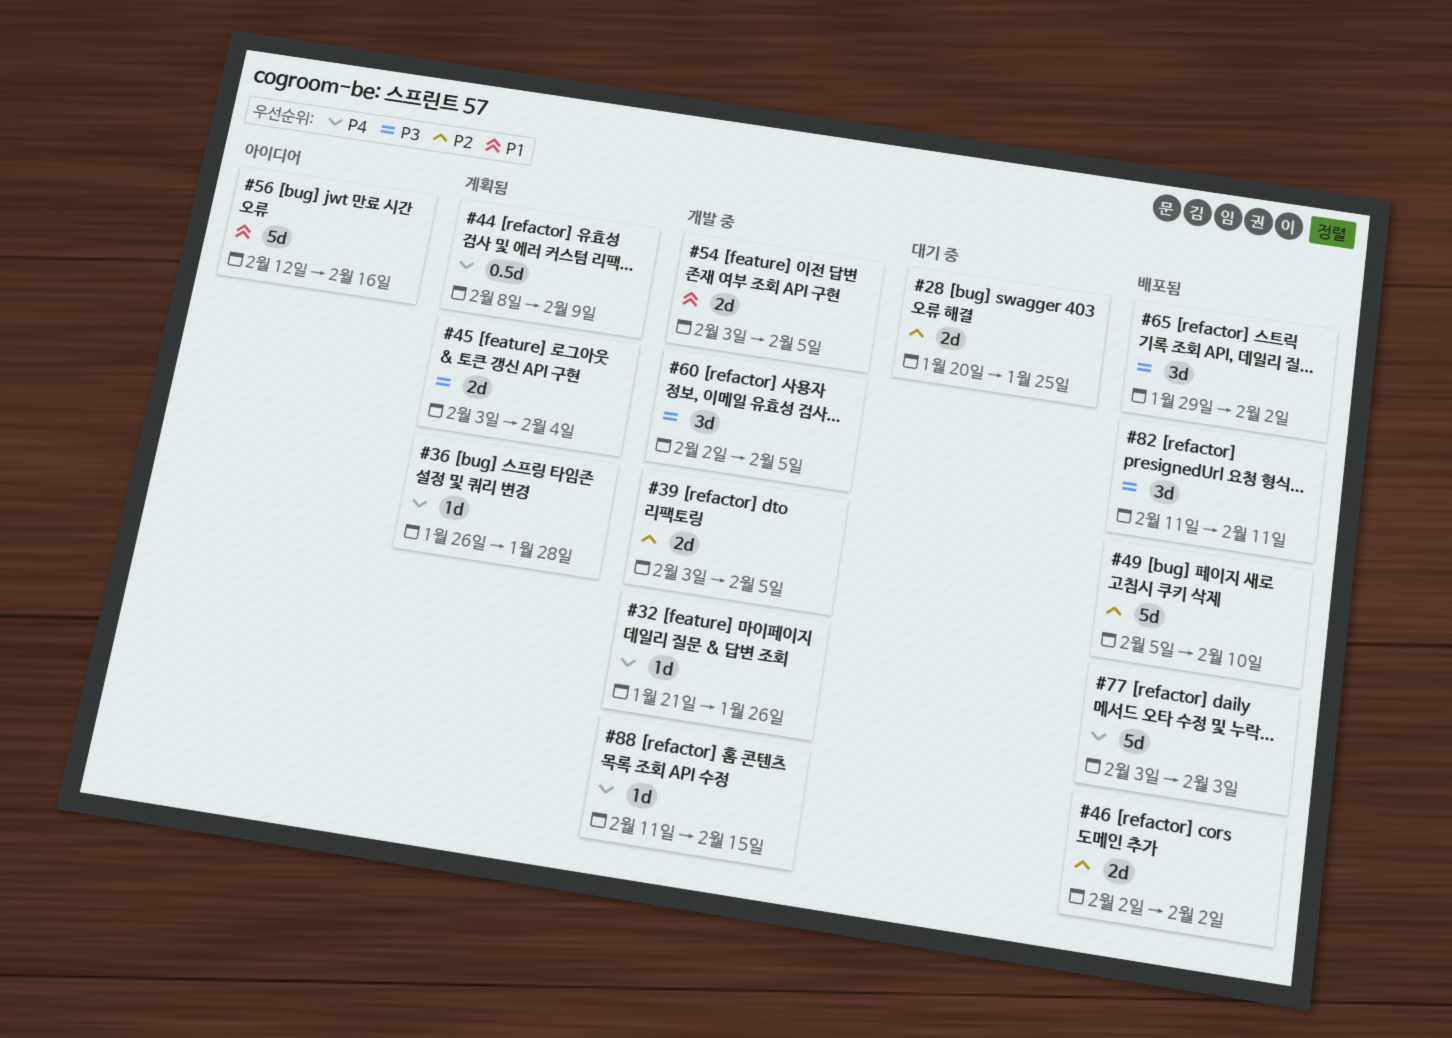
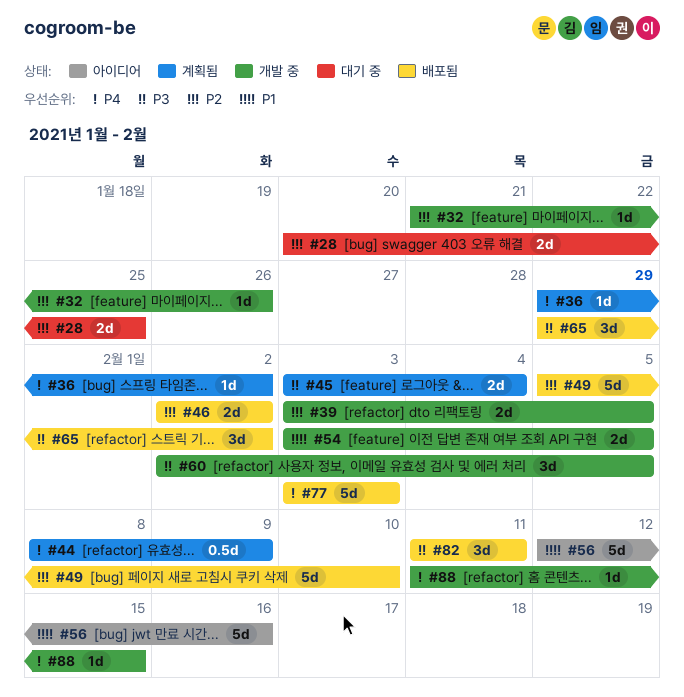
#32, priority: P4 -> P2
#36, start: Jan 26 -> Jan 29
#36, due: Jan 28 -> Feb 2

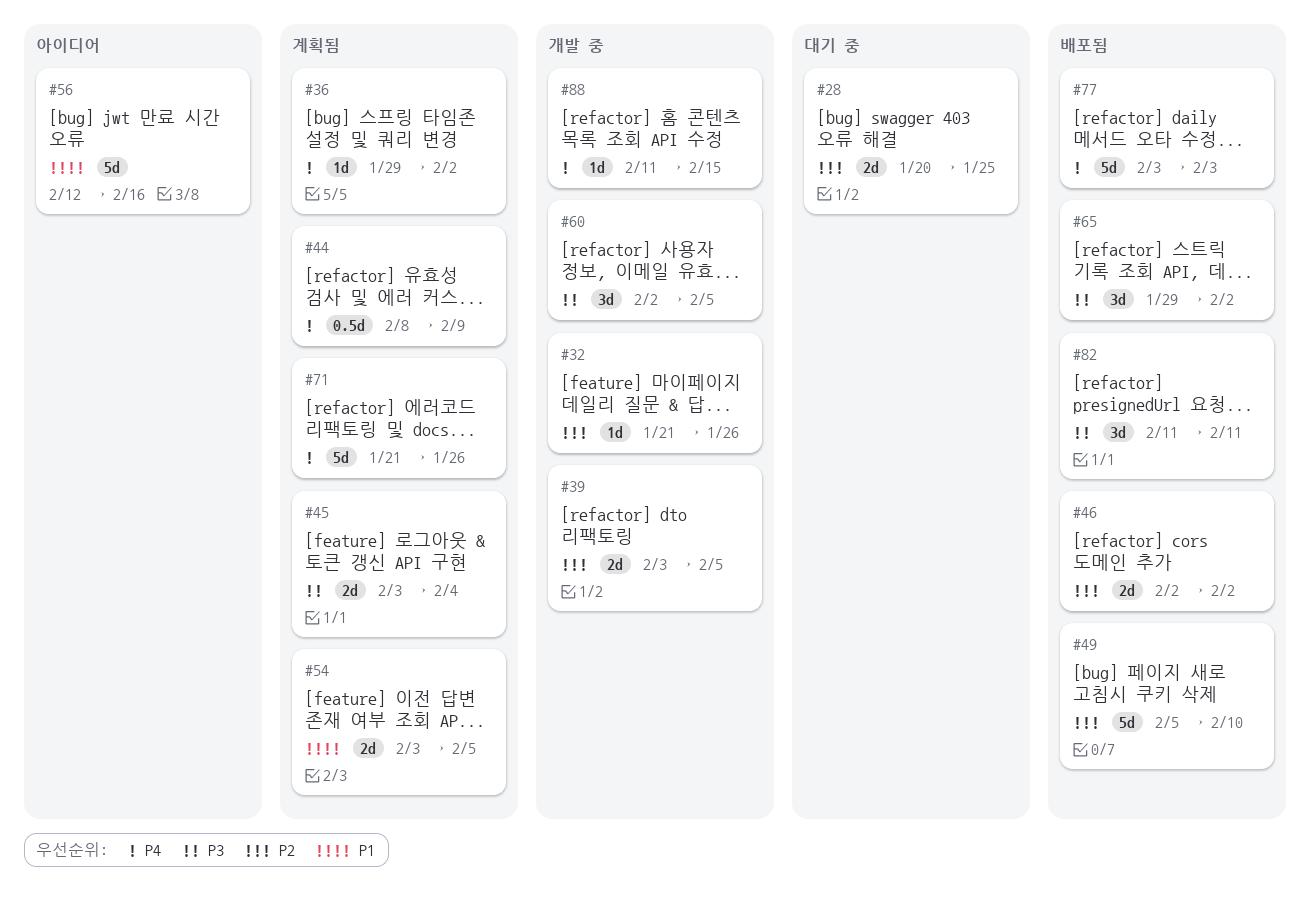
#54, status: 개발 중 -> 계획됨
#71: none -> present

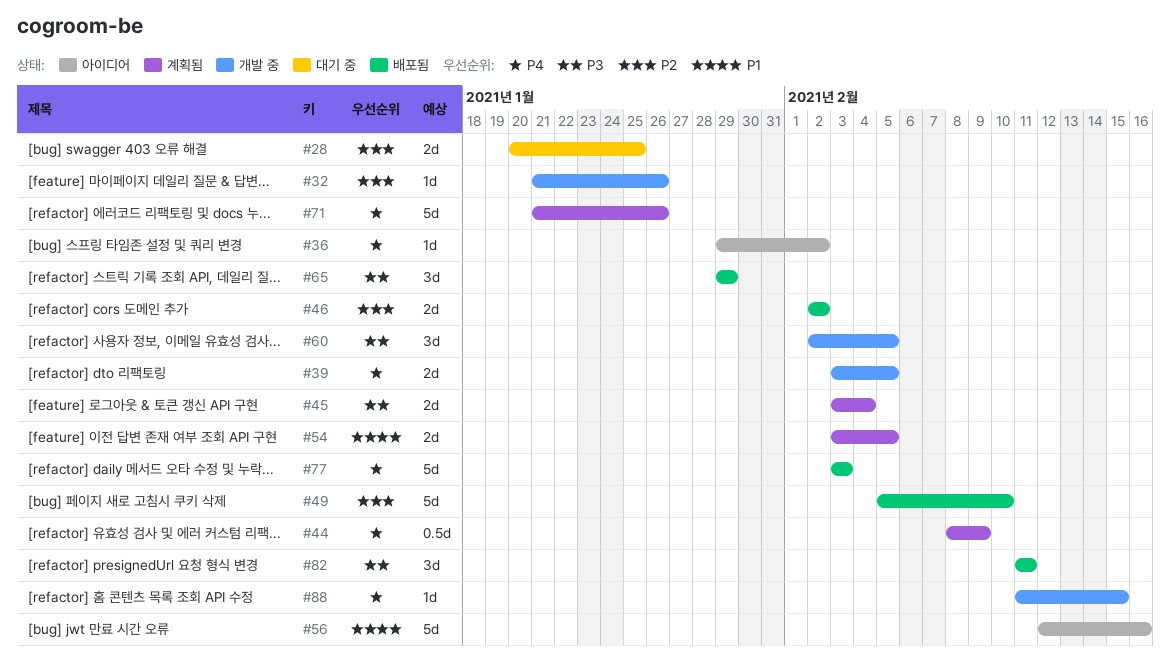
#36, status: 계획됨 -> 아이디어
#39, priority: P2 -> P4
#65, due: Feb 2 -> Jan 29

